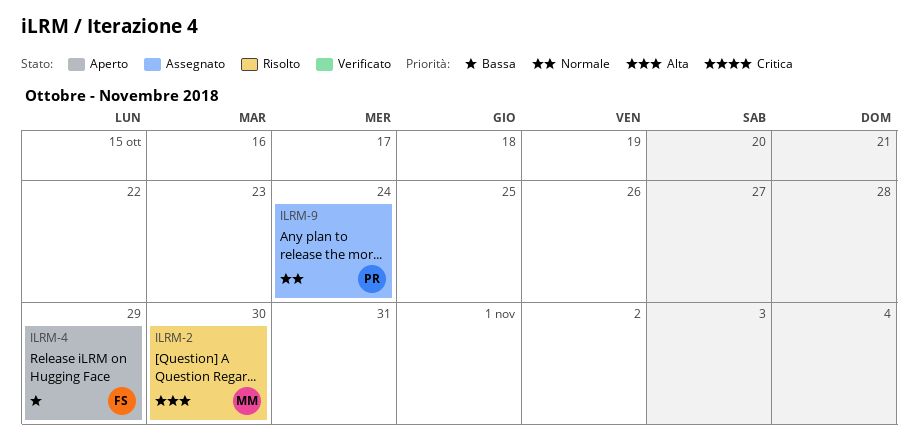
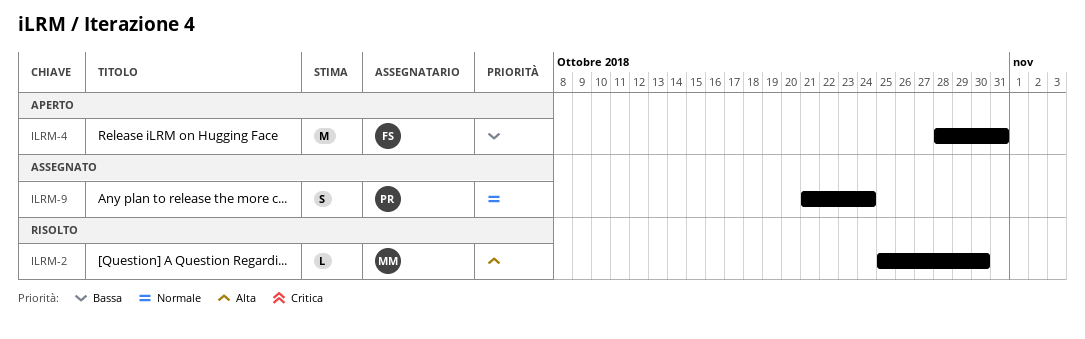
ILRM-4, due: Oct 29 -> Oct 31

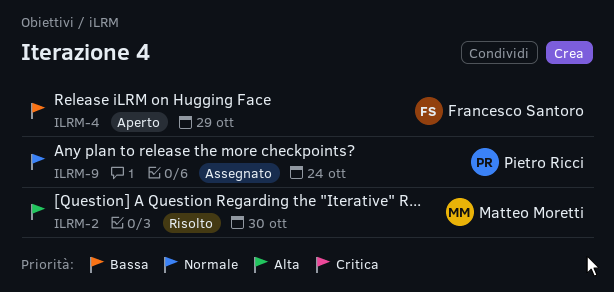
ILRM-4, due: Oct 31 -> Oct 29

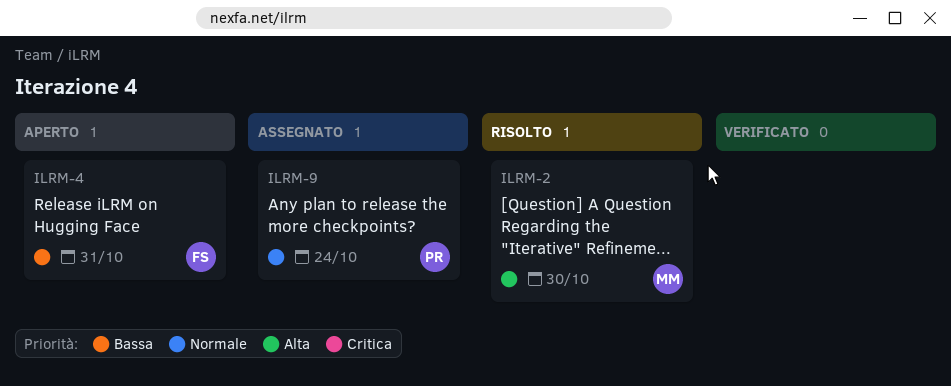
ILRM-4, due: Oct 29 -> Oct 31

